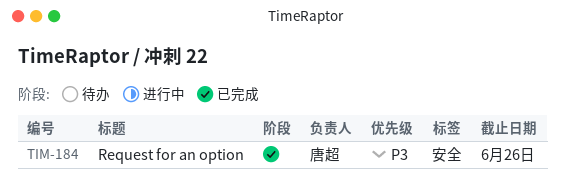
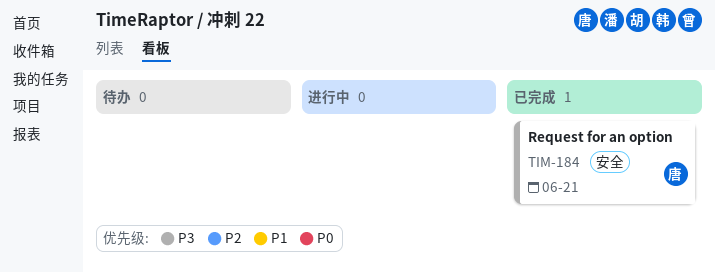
TIM-184, due: Jun 26 -> Jun 21

